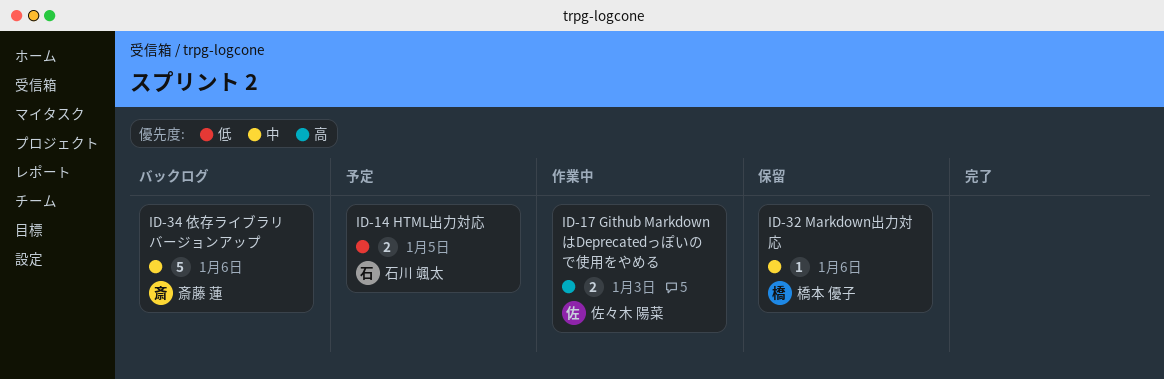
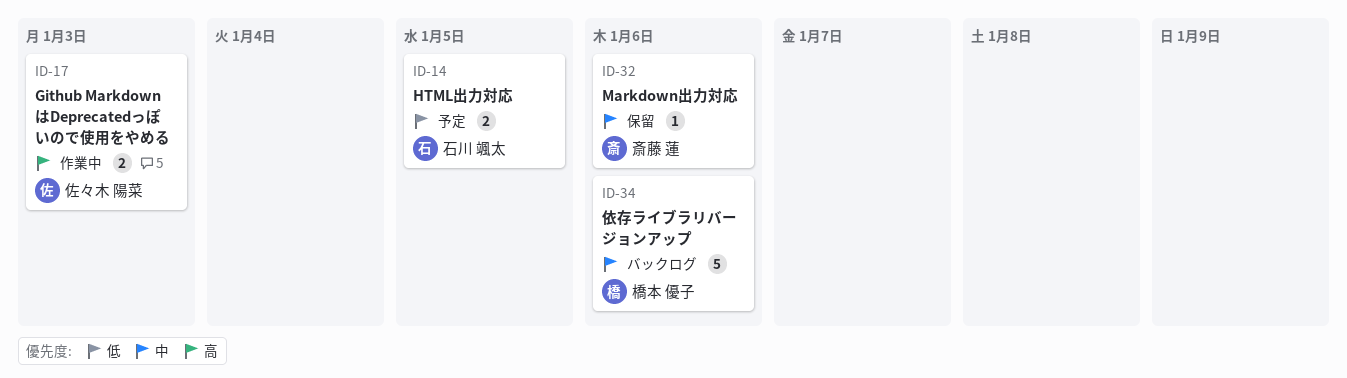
ID-32, owner: 橋本 優子 -> 斎藤 蓮
ID-34, owner: 斎藤 蓮 -> 橋本 優子

